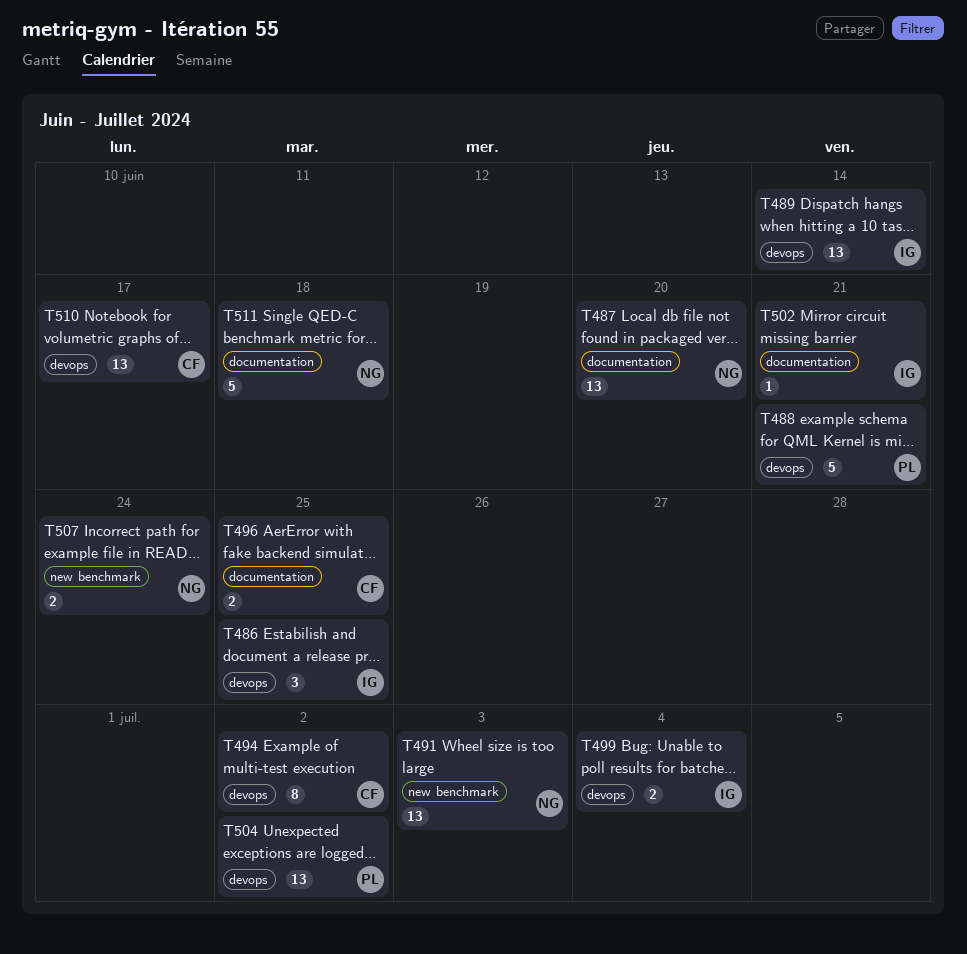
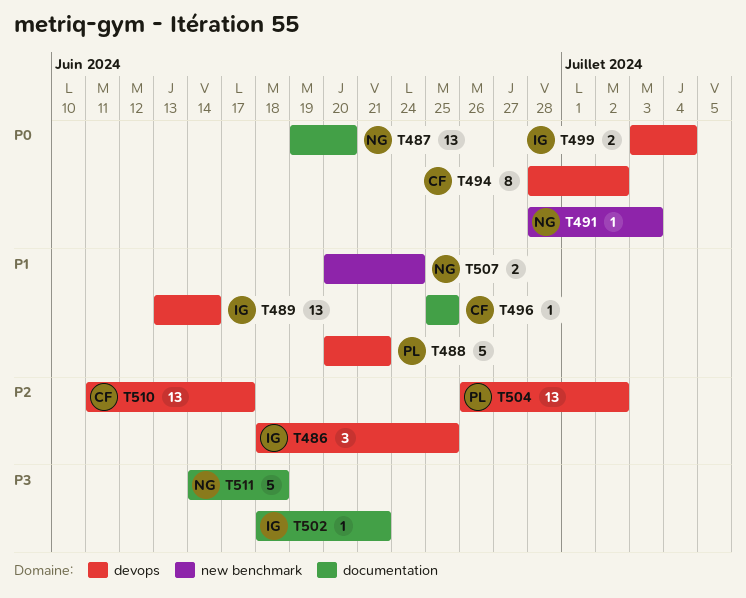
T491, estimate: 13 -> 1
T496, estimate: 2 -> 1

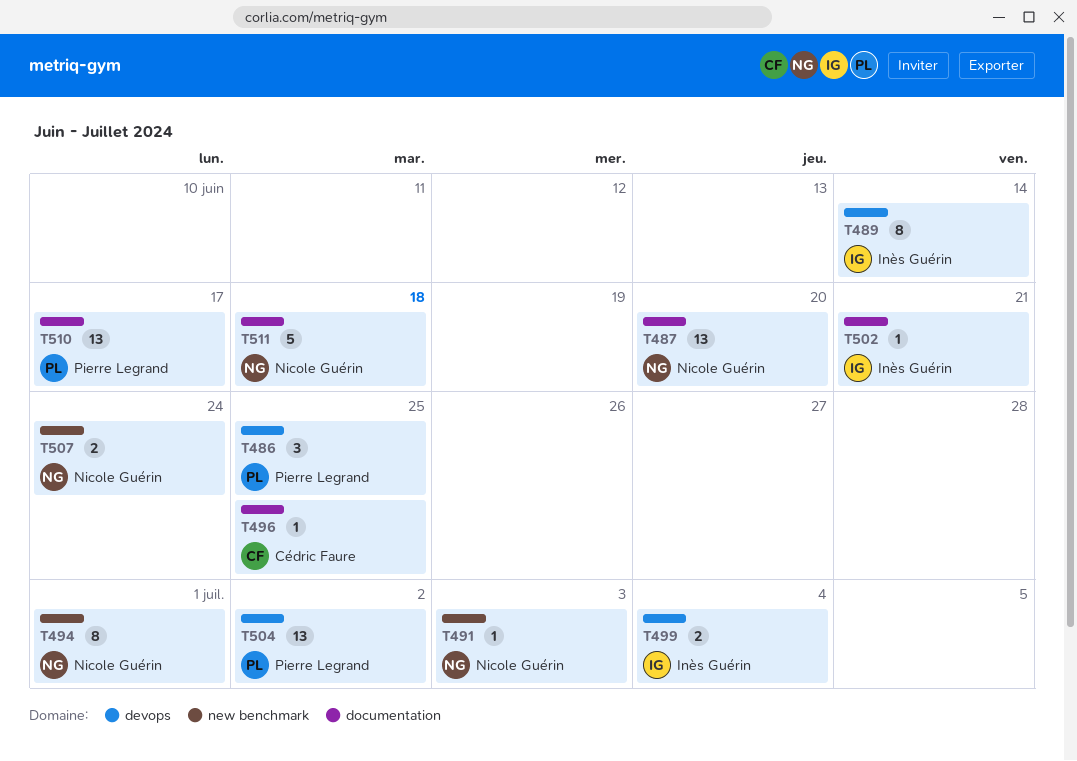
T486, owner: Inès Guérin -> Pierre Legrand
T488: present -> none
T489, estimate: 13 -> 8
T494, owner: Cédric Faure -> Nicole Guérin
T494, label: devops -> new benchmark
T494, due: Jul 2 -> Jul 1
T510, owner: Cédric Faure -> Pierre Legrand
T510, label: devops -> documentation

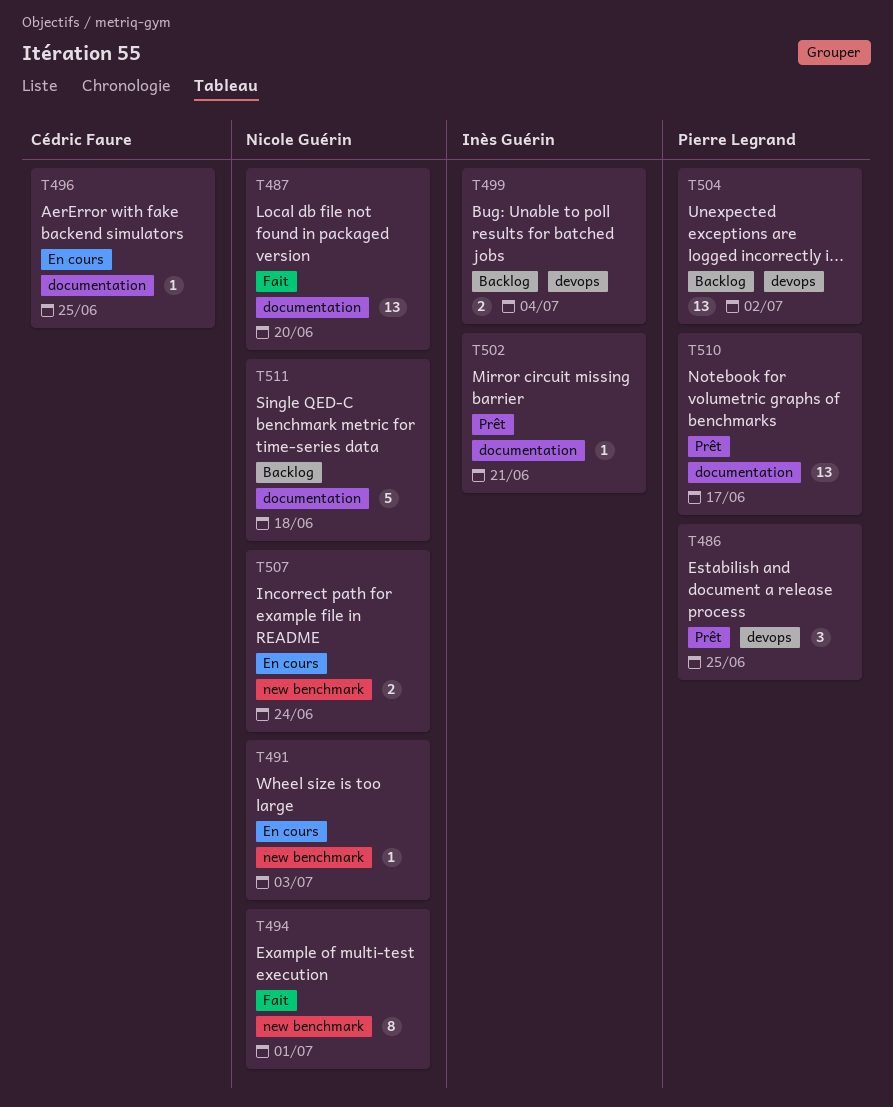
T489: present -> none

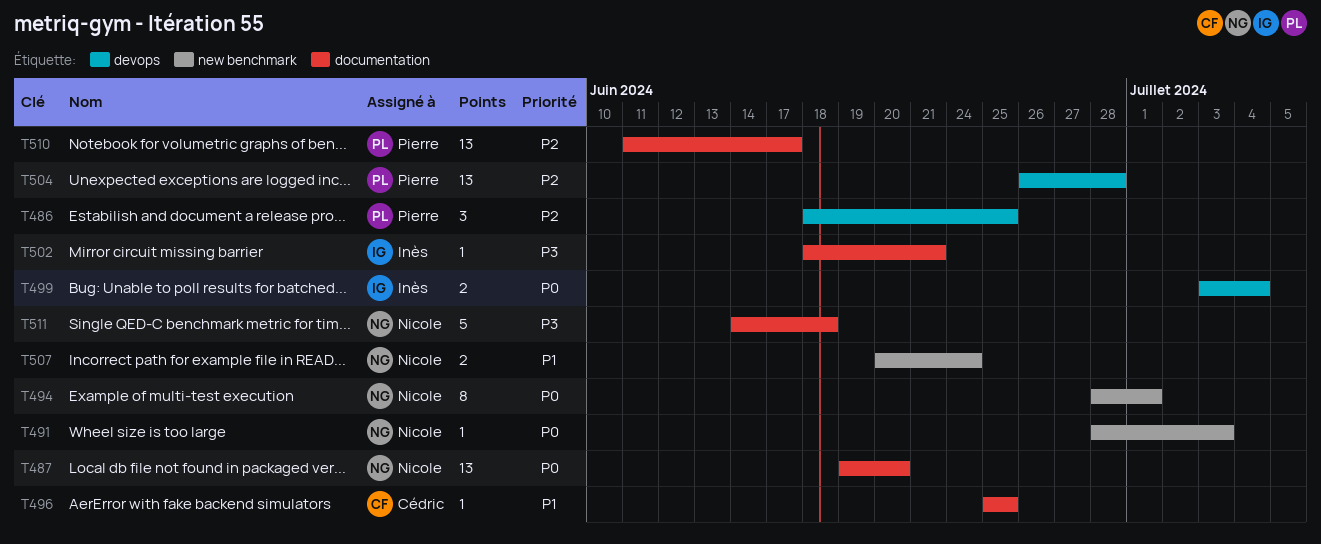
T504, due: Jul 2 -> Jun 28

